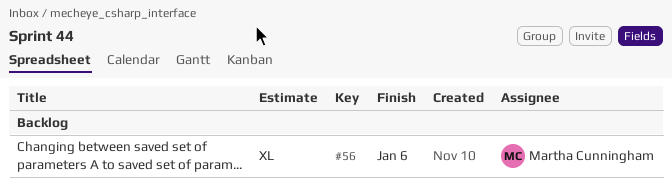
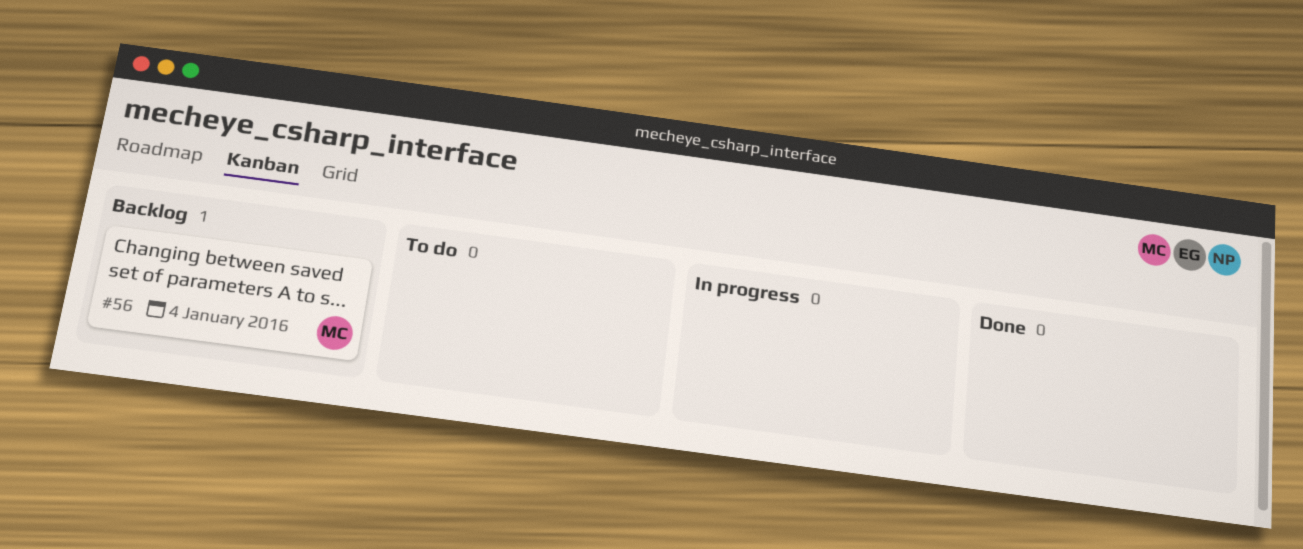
#56, due: Jan 6 -> Jan 4

